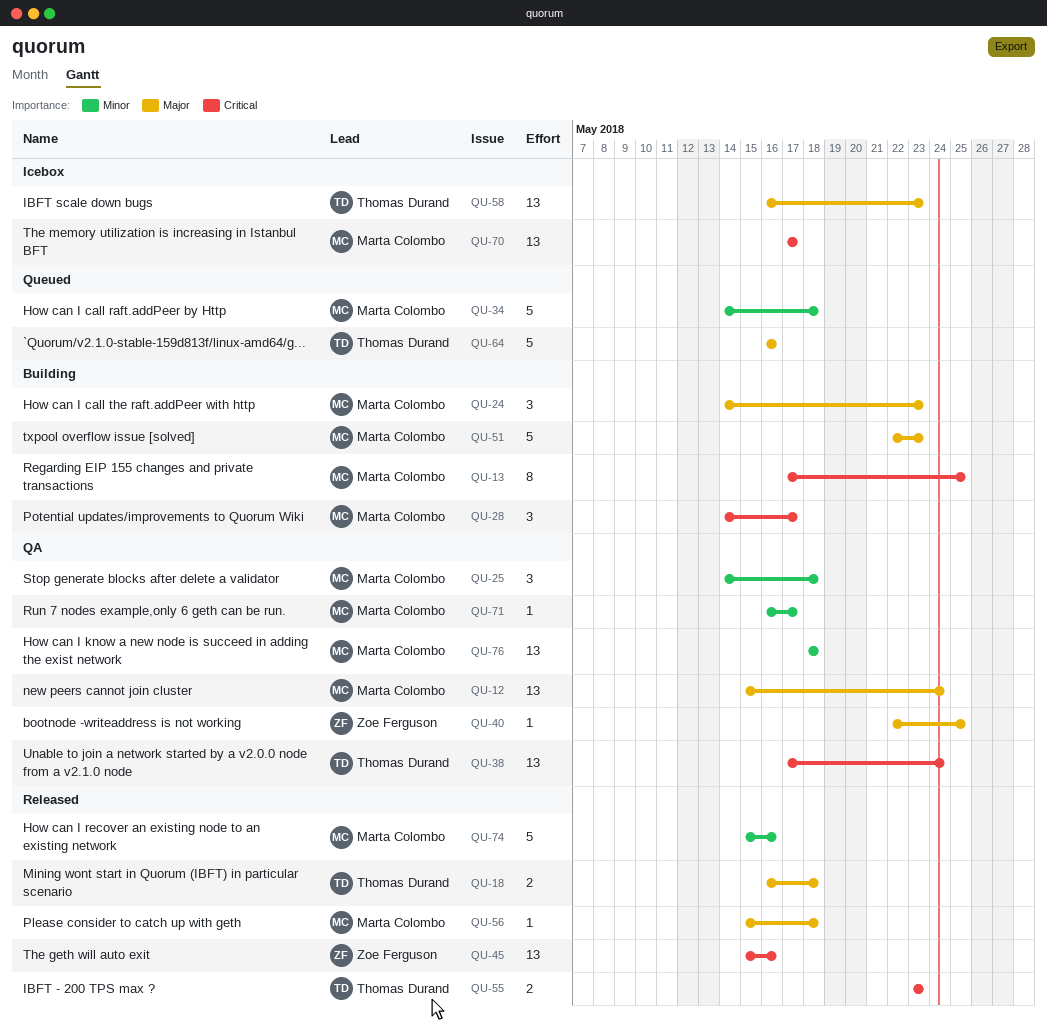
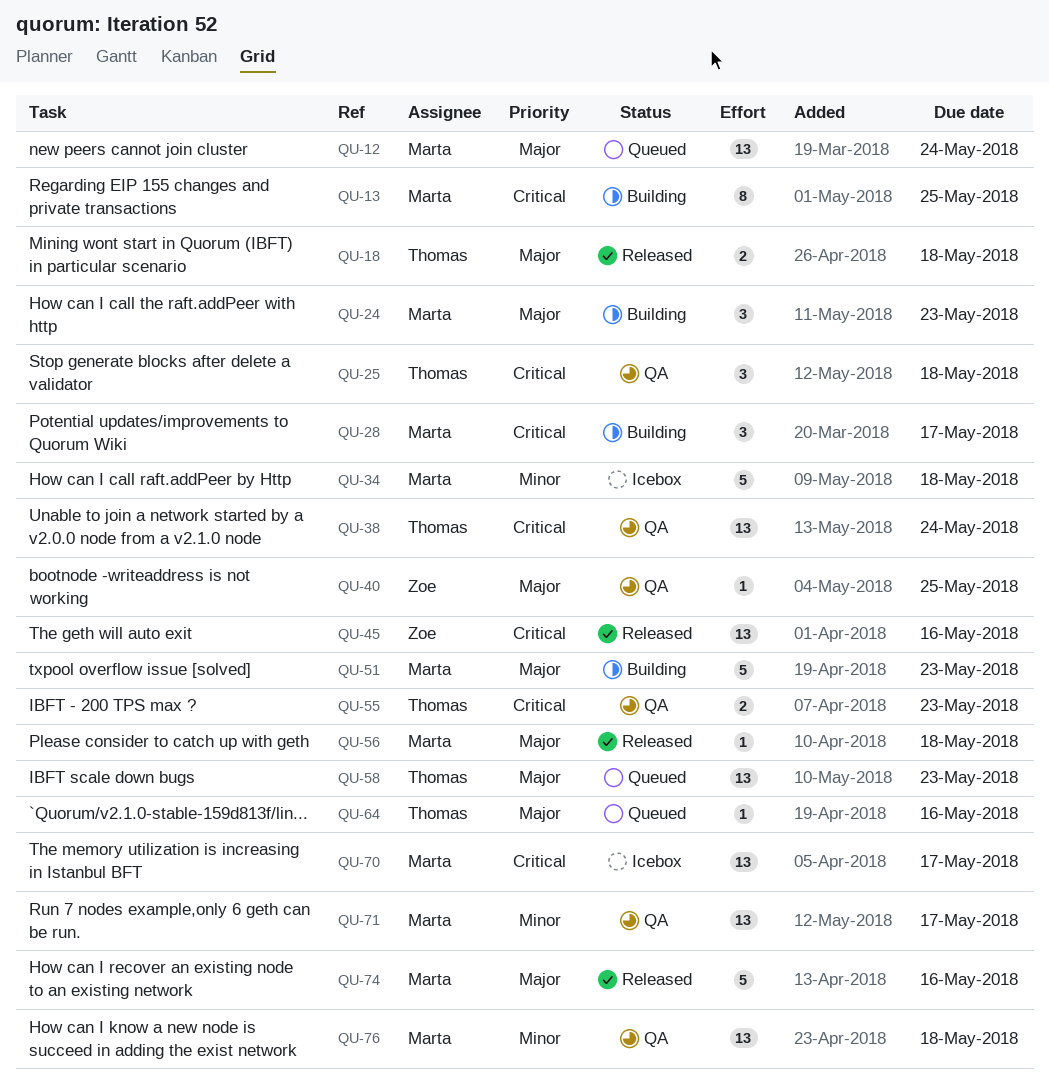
QU-12, status: QA -> Queued
QU-25, owner: Marta Colombo -> Thomas Durand
QU-25, priority: Minor -> Critical
QU-34, status: Queued -> Icebox
QU-55, status: Released -> QA
QU-58, status: Icebox -> Queued
QU-64, estimate: 5 -> 1
QU-71, estimate: 1 -> 13
QU-74, priority: Minor -> Major

